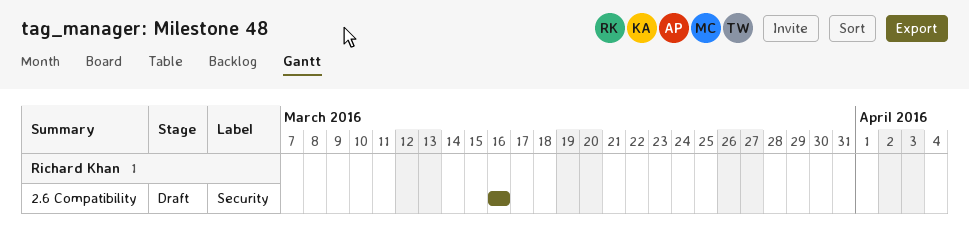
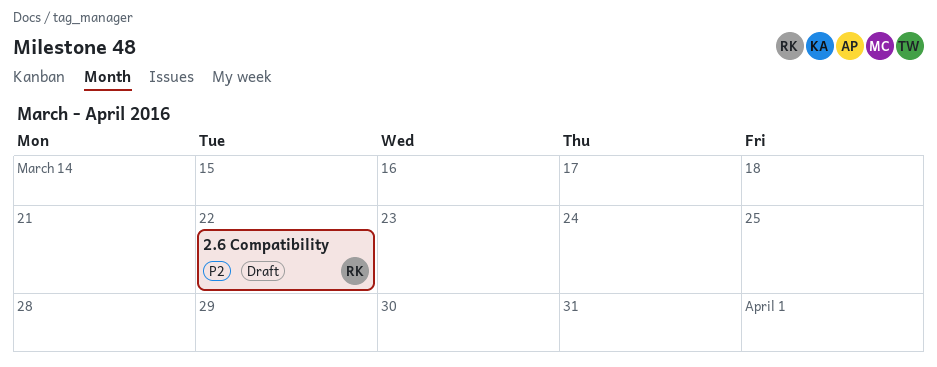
2.6 Compatibility, due: Mar 16 -> Mar 22

